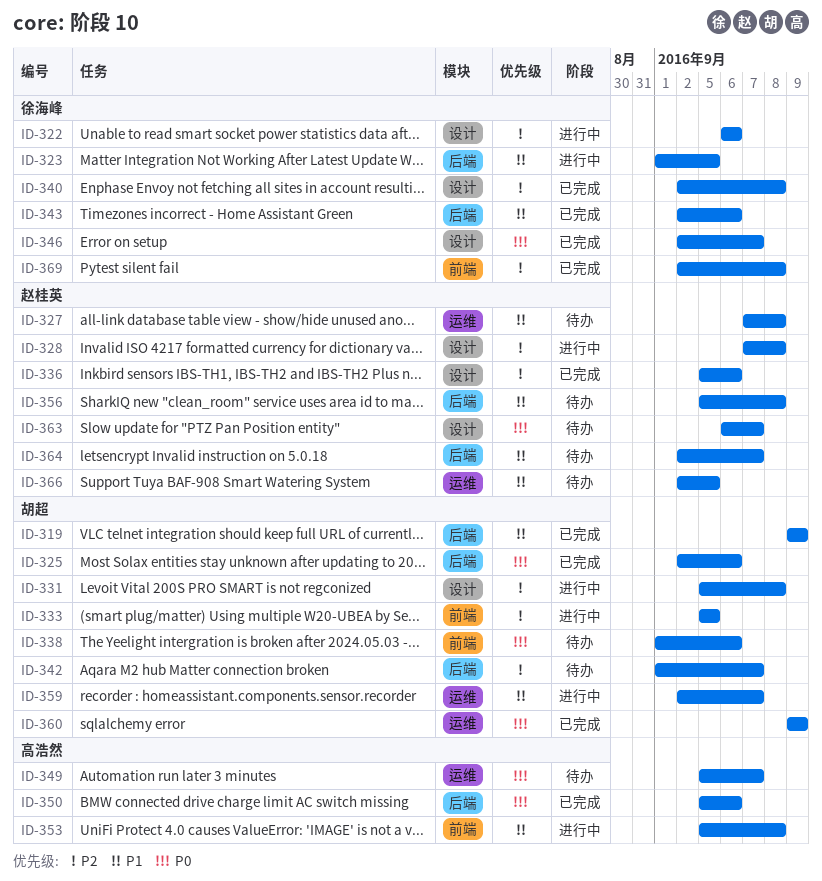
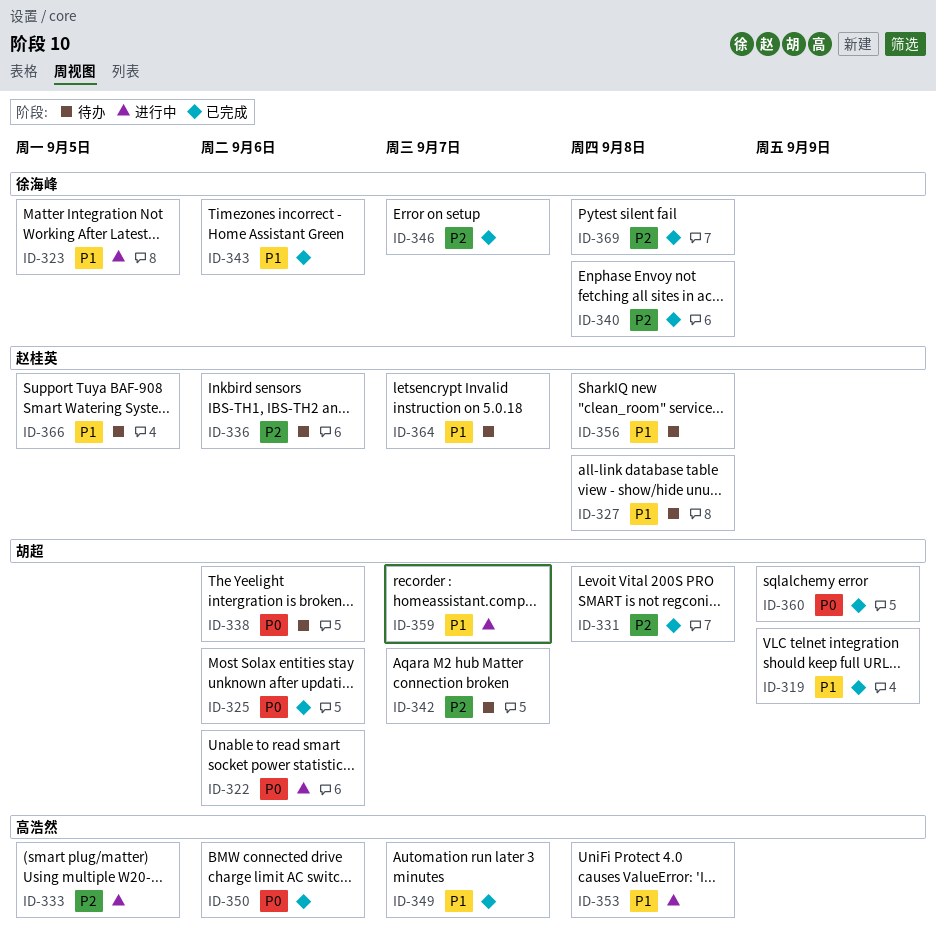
ID-322, owner: 徐海峰 -> 胡超
ID-322, priority: P2 -> P0
ID-328: present -> none
ID-331, status: 进行中 -> 已完成
ID-333, owner: 胡超 -> 高浩然
ID-336, status: 已完成 -> 待办
ID-346, priority: P0 -> P2
ID-349, status: 待办 -> 已完成
ID-349, priority: P0 -> P1
ID-363: present -> none

